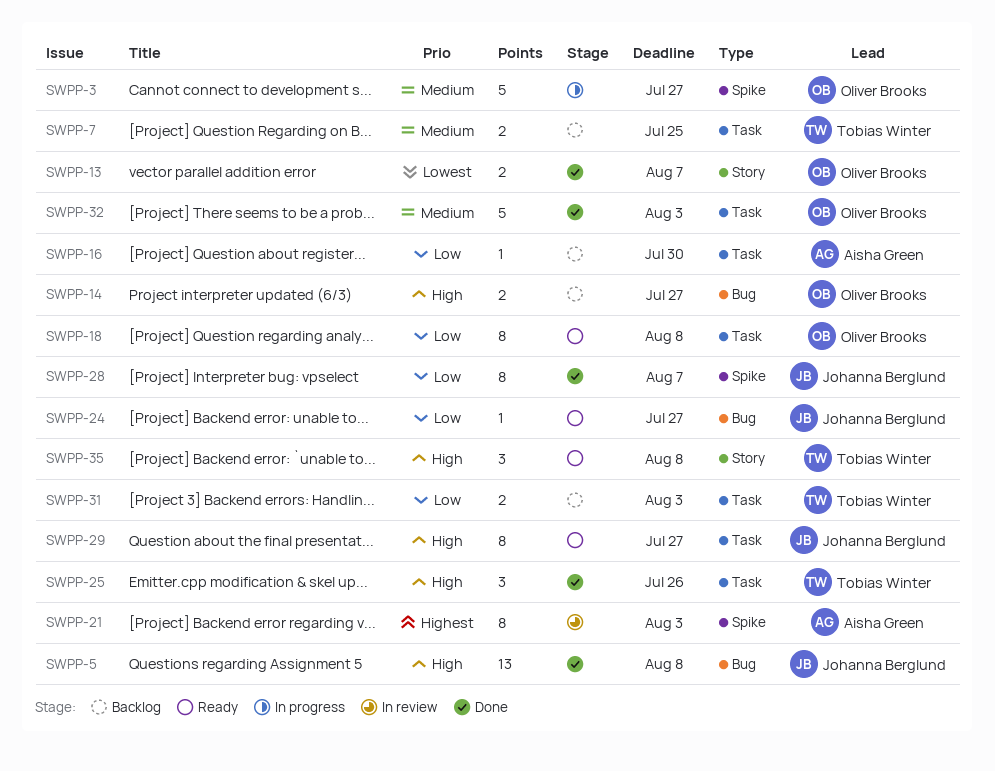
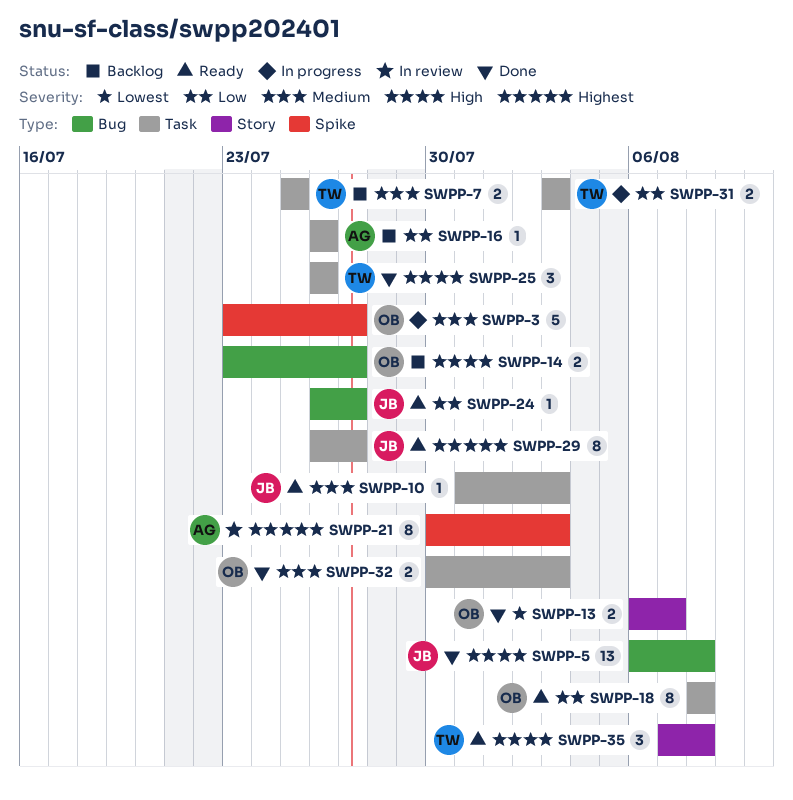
SWPP-10: none -> present
SWPP-16, due: Jul 30 -> Jul 26
SWPP-28: present -> none
SWPP-29, priority: High -> Highest
SWPP-31, status: Backlog -> In progress
SWPP-32, estimate: 5 -> 2

